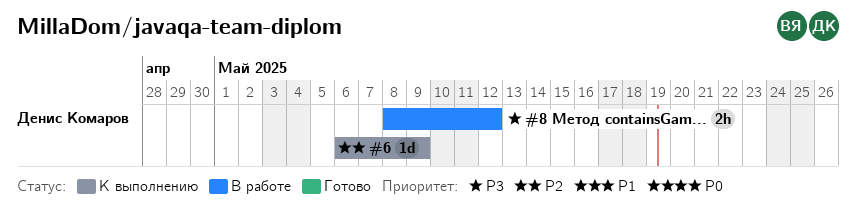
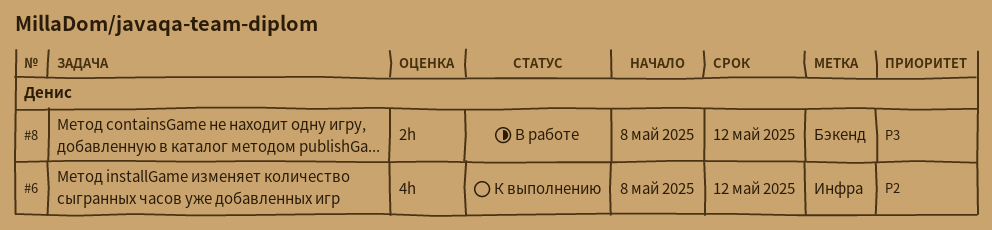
#6, estimate: 1d -> 4h
#6, start: May 6 -> May 8
#6, due: May 9 -> May 12

